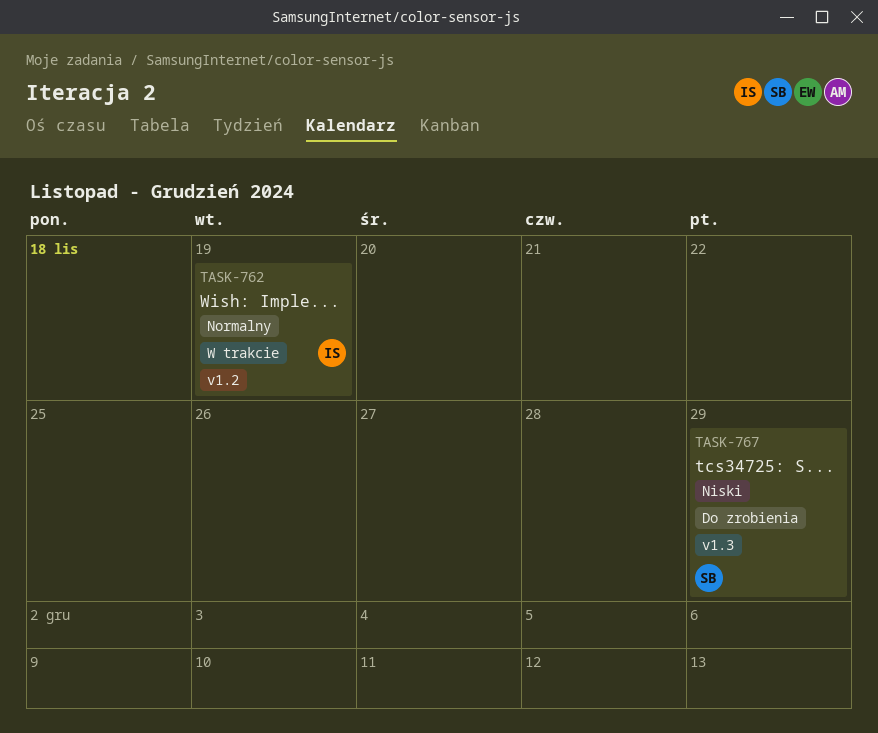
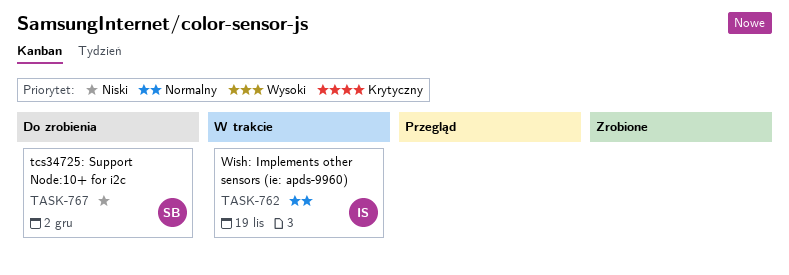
TASK-767, due: Nov 29 -> Dec 2

